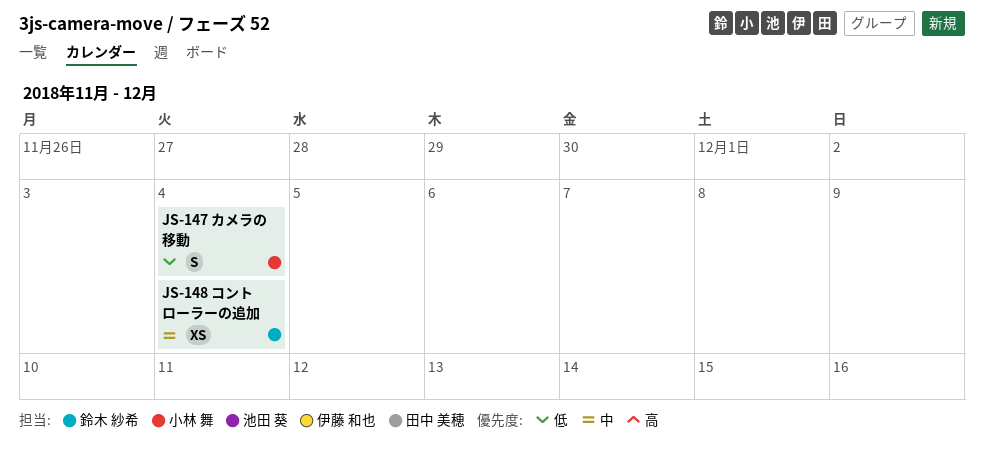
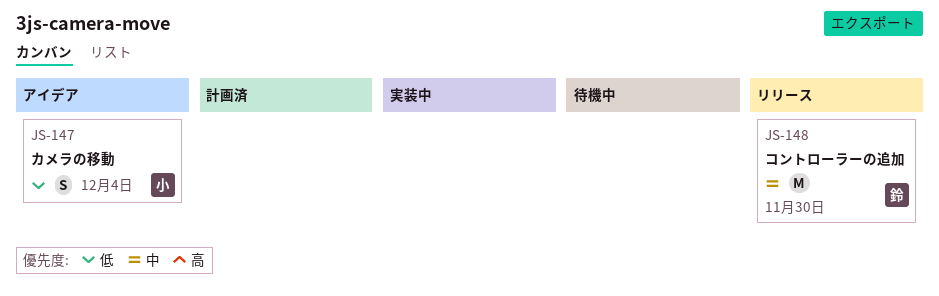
JS-148, estimate: XS -> M
JS-148, due: Dec 4 -> Nov 30

